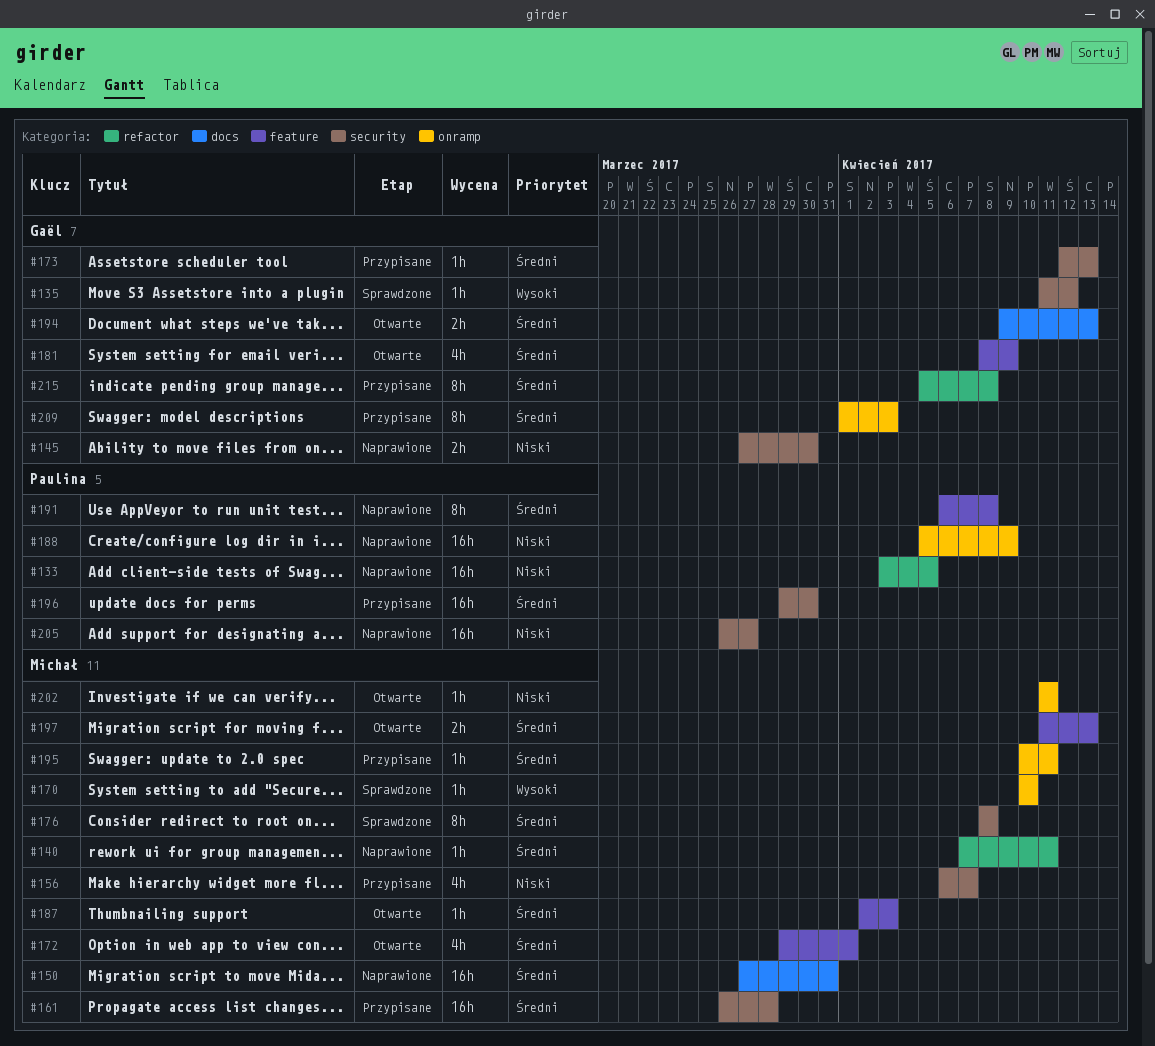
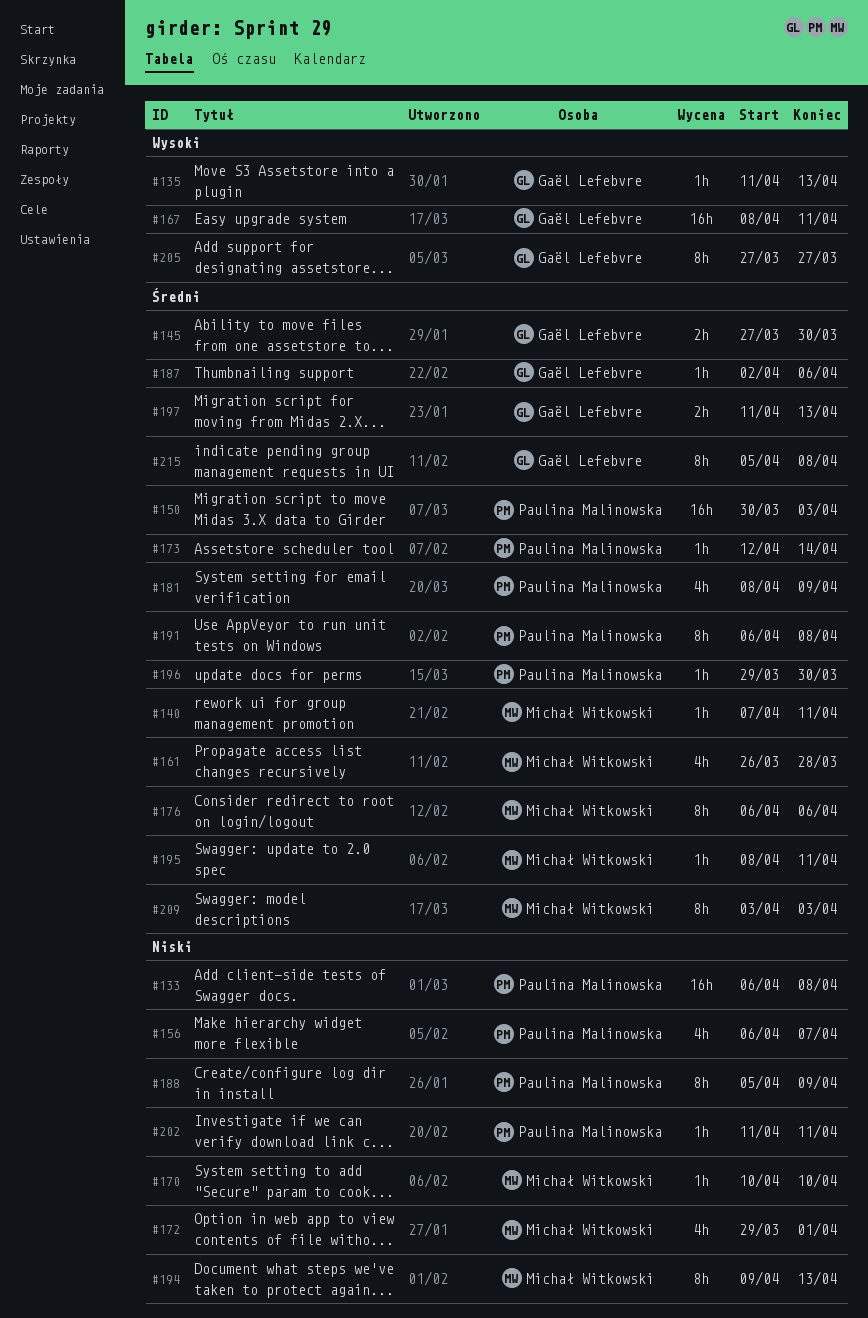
#133, start: Apr 3 -> Apr 6
#133, due: Apr 5 -> Apr 8
#135, due: Apr 12 -> Apr 13
#145, priority: Niski -> Średni
#150, owner: Michał Witkowski -> Paulina Malinowska
#150, start: Mar 27 -> Mar 30
#150, due: Mar 31 -> Apr 3
#156, owner: Michał Witkowski -> Paulina Malinowska
#161, estimate: 16h -> 4h
#167: none -> present
#170, priority: Wysoki -> Niski
#172, priority: Średni -> Niski
#173, owner: Gaël Lefebvre -> Paulina Malinowska
#173, due: Apr 13 -> Apr 14
#176, start: Apr 8 -> Apr 6
#176, due: Apr 8 -> Apr 6
#181, owner: Gaël Lefebvre -> Paulina Malinowska
#187, owner: Michał Witkowski -> Gaël Lefebvre
#187, due: Apr 3 -> Apr 6
#188, estimate: 16h -> 8h
#194, owner: Gaël Lefebvre -> Michał Witkowski
#194, priority: Średni -> Niski
#194, estimate: 2h -> 8h
#195, start: Apr 10 -> Apr 8
#196, estimate: 16h -> 1h
#197, owner: Michał Witkowski -> Gaël Lefebvre
#202, owner: Michał Witkowski -> Paulina Malinowska
#205, owner: Paulina Malinowska -> Gaël Lefebvre
#205, priority: Niski -> Wysoki
#205, estimate: 16h -> 8h
#205, start: Mar 26 -> Mar 27
#209, owner: Gaël Lefebvre -> Michał Witkowski
#209, start: Apr 1 -> Apr 3

